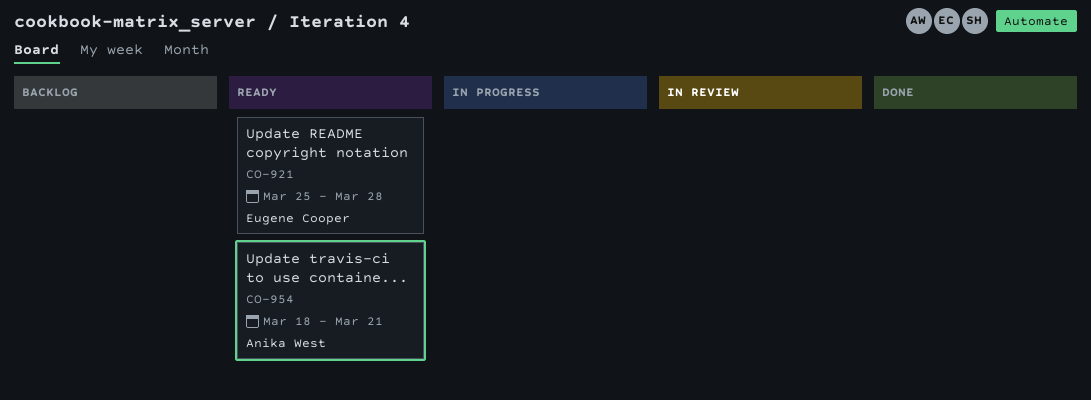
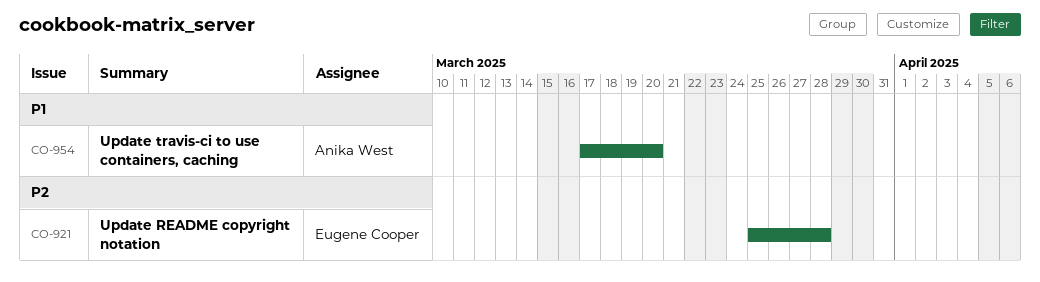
CO-954, start: Mar 18 -> Mar 17
CO-954, due: Mar 21 -> Mar 20

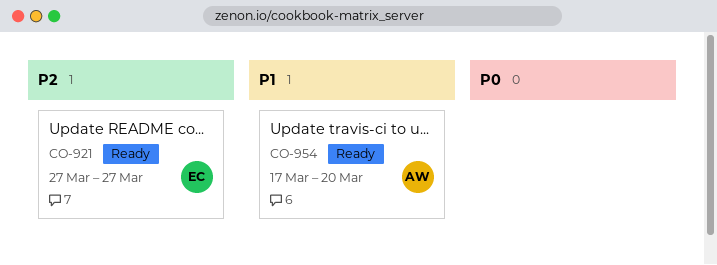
CO-921, start: Mar 25 -> Mar 27
CO-921, due: Mar 28 -> Mar 27

